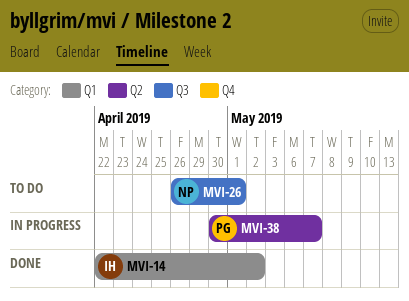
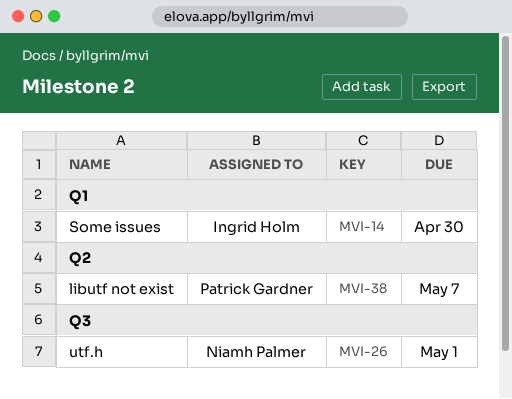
MVI-14, due: May 2 -> Apr 30

